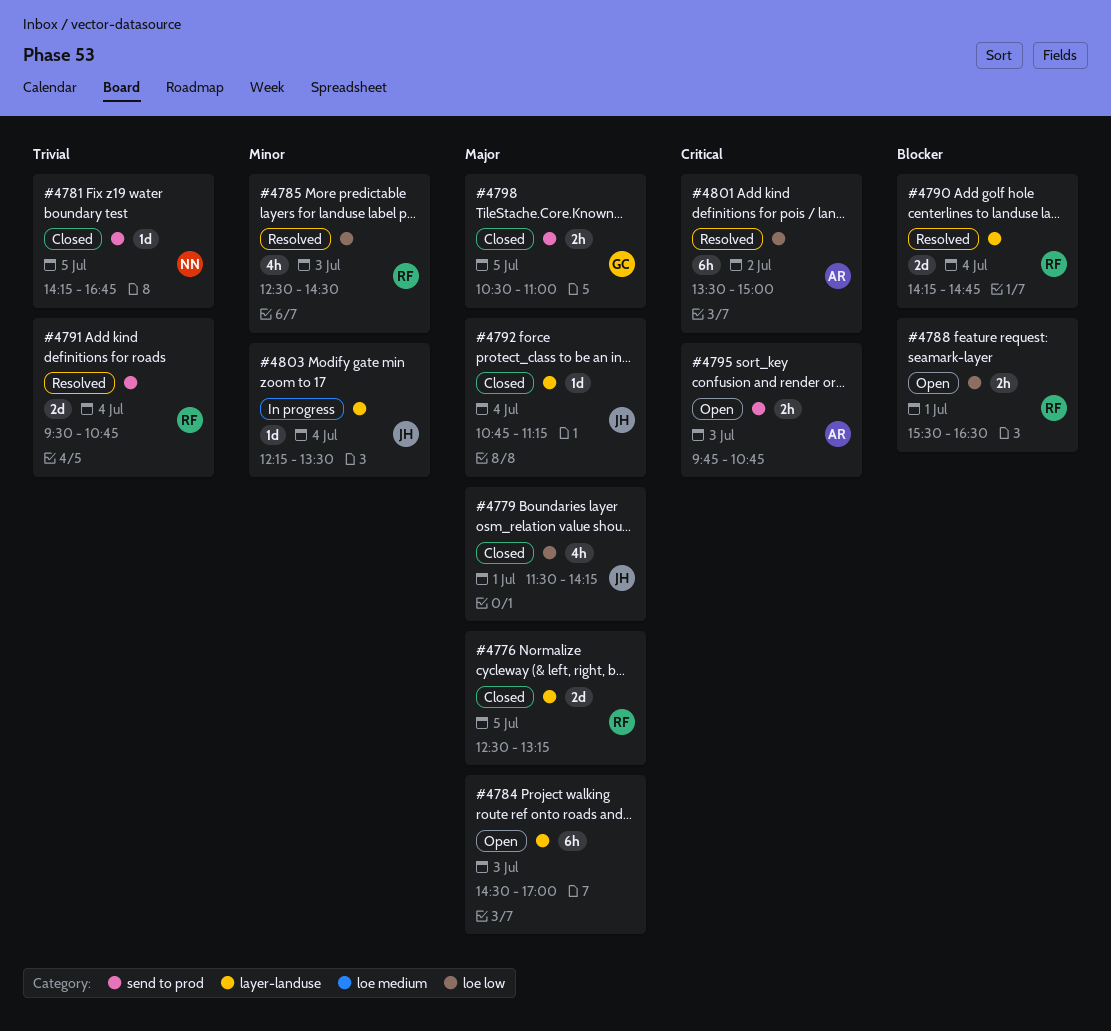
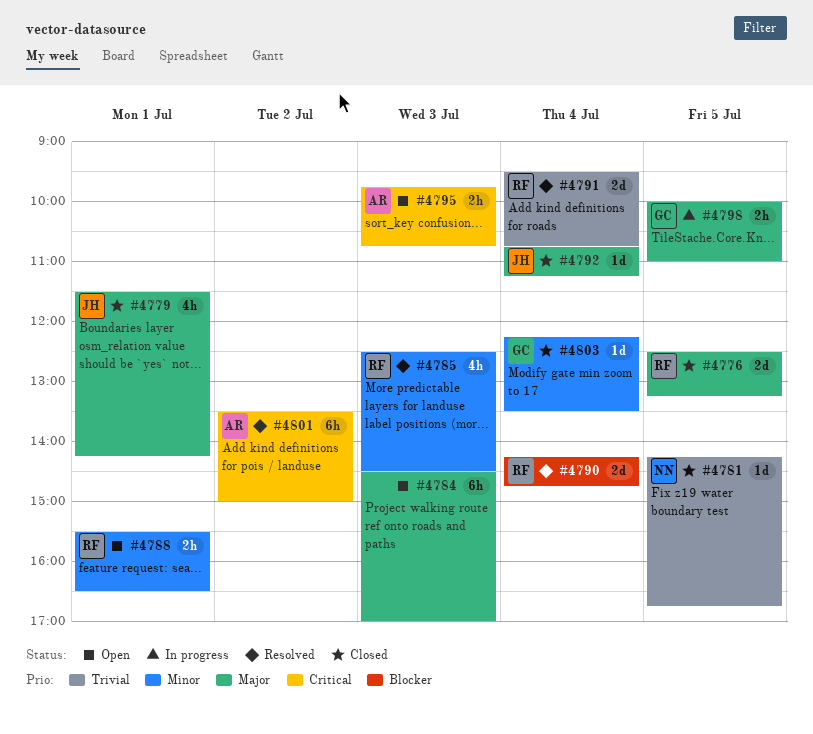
#4788, priority: Blocker -> Minor
#4798, status: Closed -> In progress
#4798, begins: 10:30 -> 10:00
#4803, status: In progress -> Closed
#4803, owner: JH -> GC

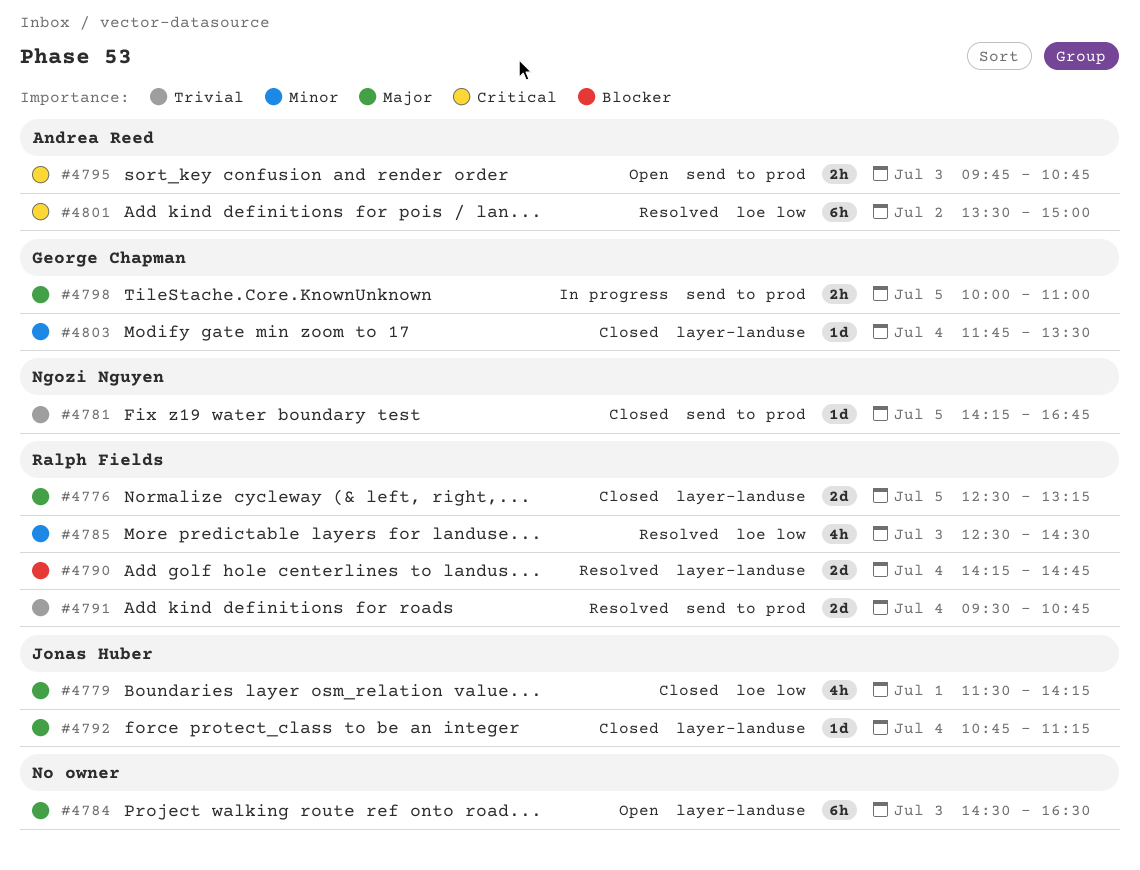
#4784, ends: 17:00 -> 16:30
#4788: present -> none
#4803, begins: 12:15 -> 11:45

